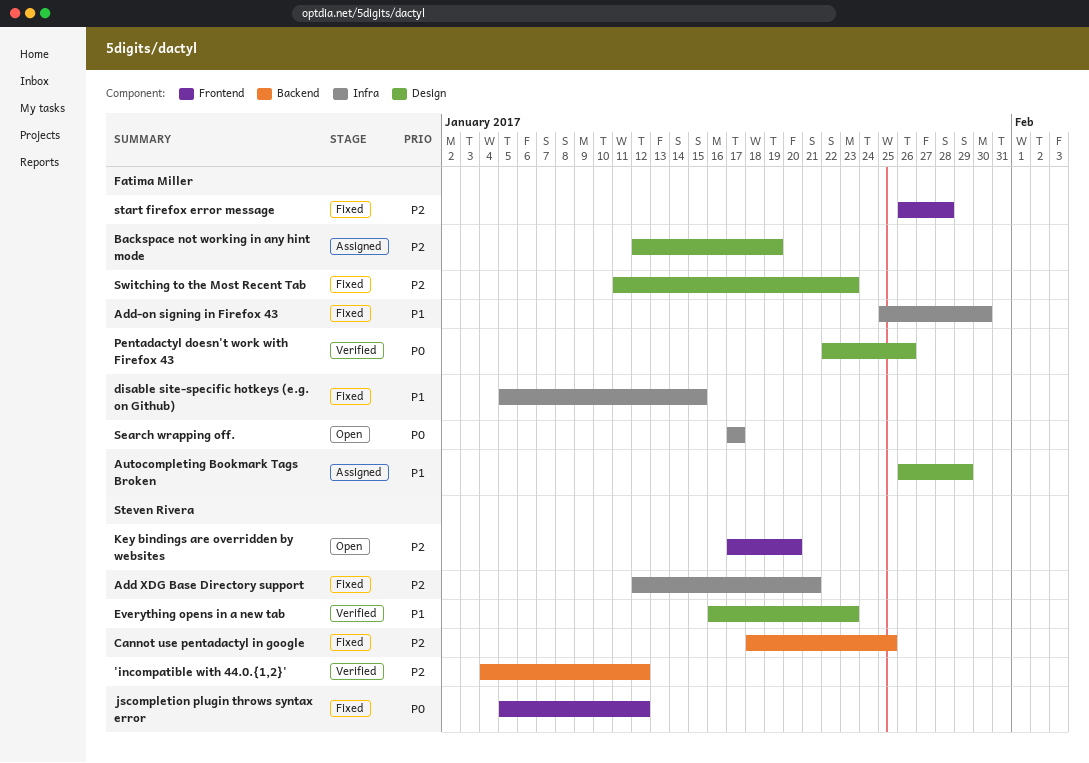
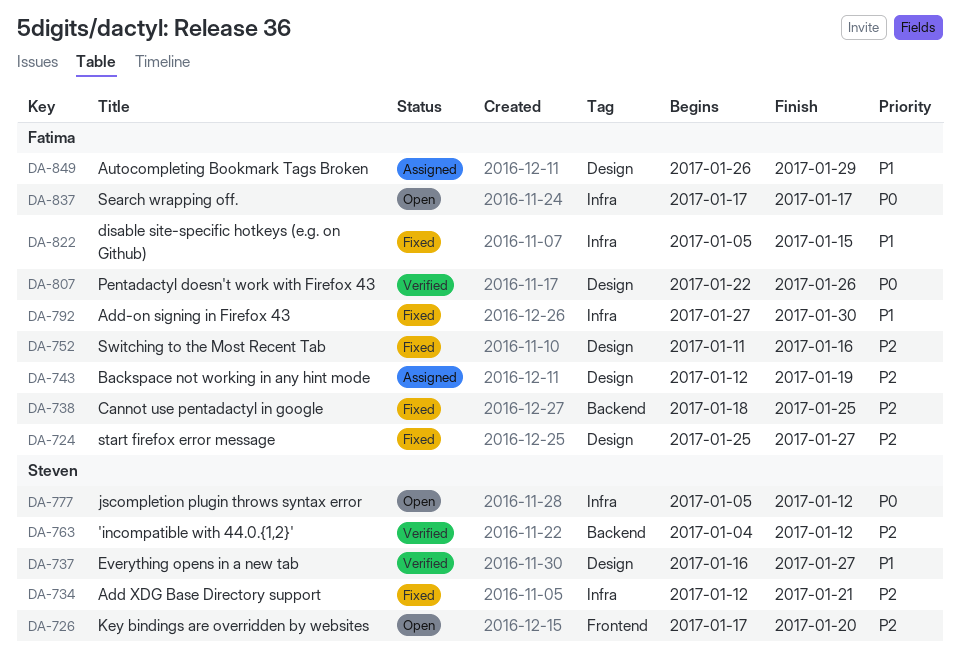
Add-on signing in Firefox 43, start: Jan 25 -> Jan 27
Cannot use pentadactyl in google, owner: Steven Rivera -> Fatima Miller
Everything opens in a new tab, due: Jan 23 -> Jan 27
jscompletion plugin throws syntax error, status: Fixed -> Open
jscompletion plugin throws syntax error, label: Frontend -> Infra
start firefox error message, label: Frontend -> Design
start firefox error message, start: Jan 26 -> Jan 25
start firefox error message, due: Jan 28 -> Jan 27
Switching to the Most Recent Tab, due: Jan 23 -> Jan 16

